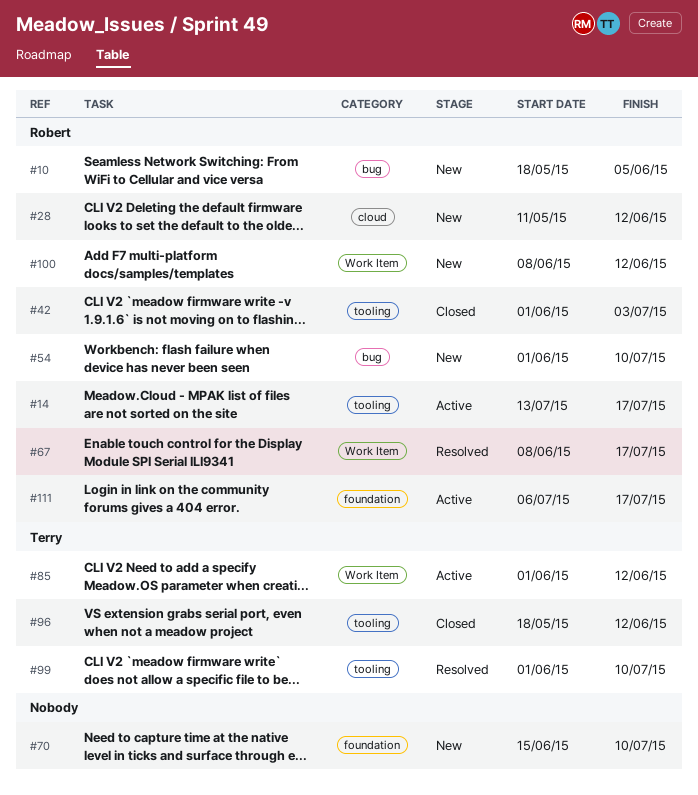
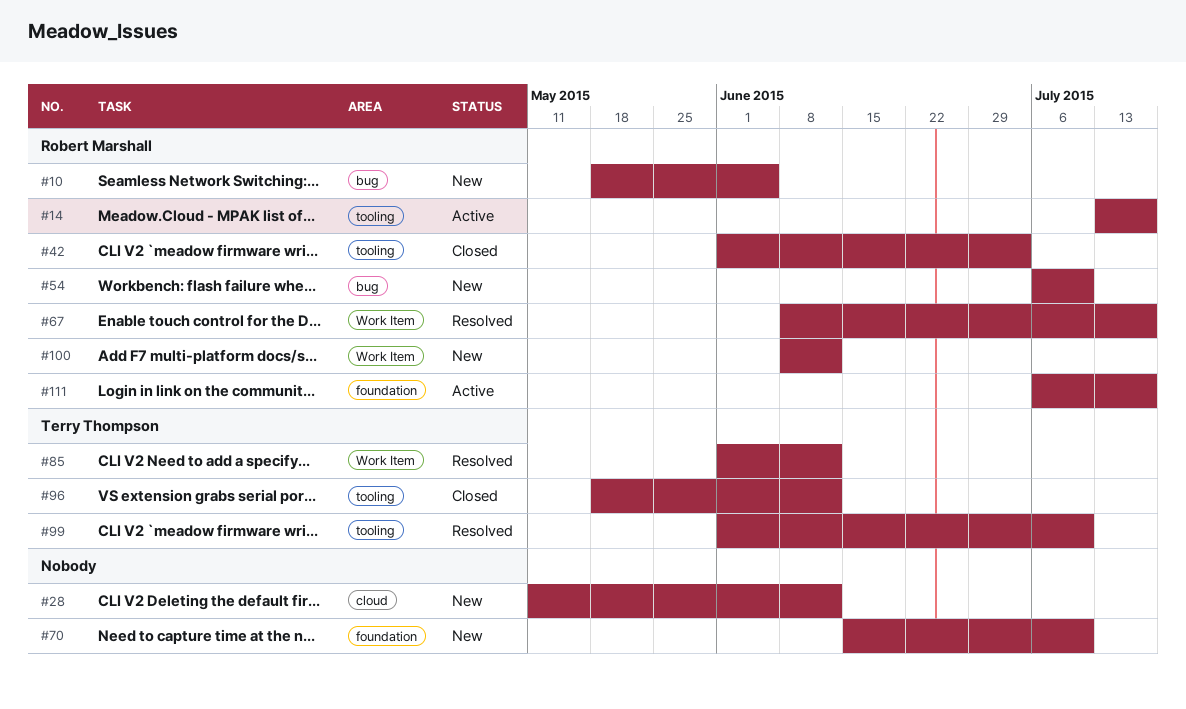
#28, owner: Robert Marshall -> none
#54, start: Jun 1 -> Jul 6
#85, status: Active -> Resolved

